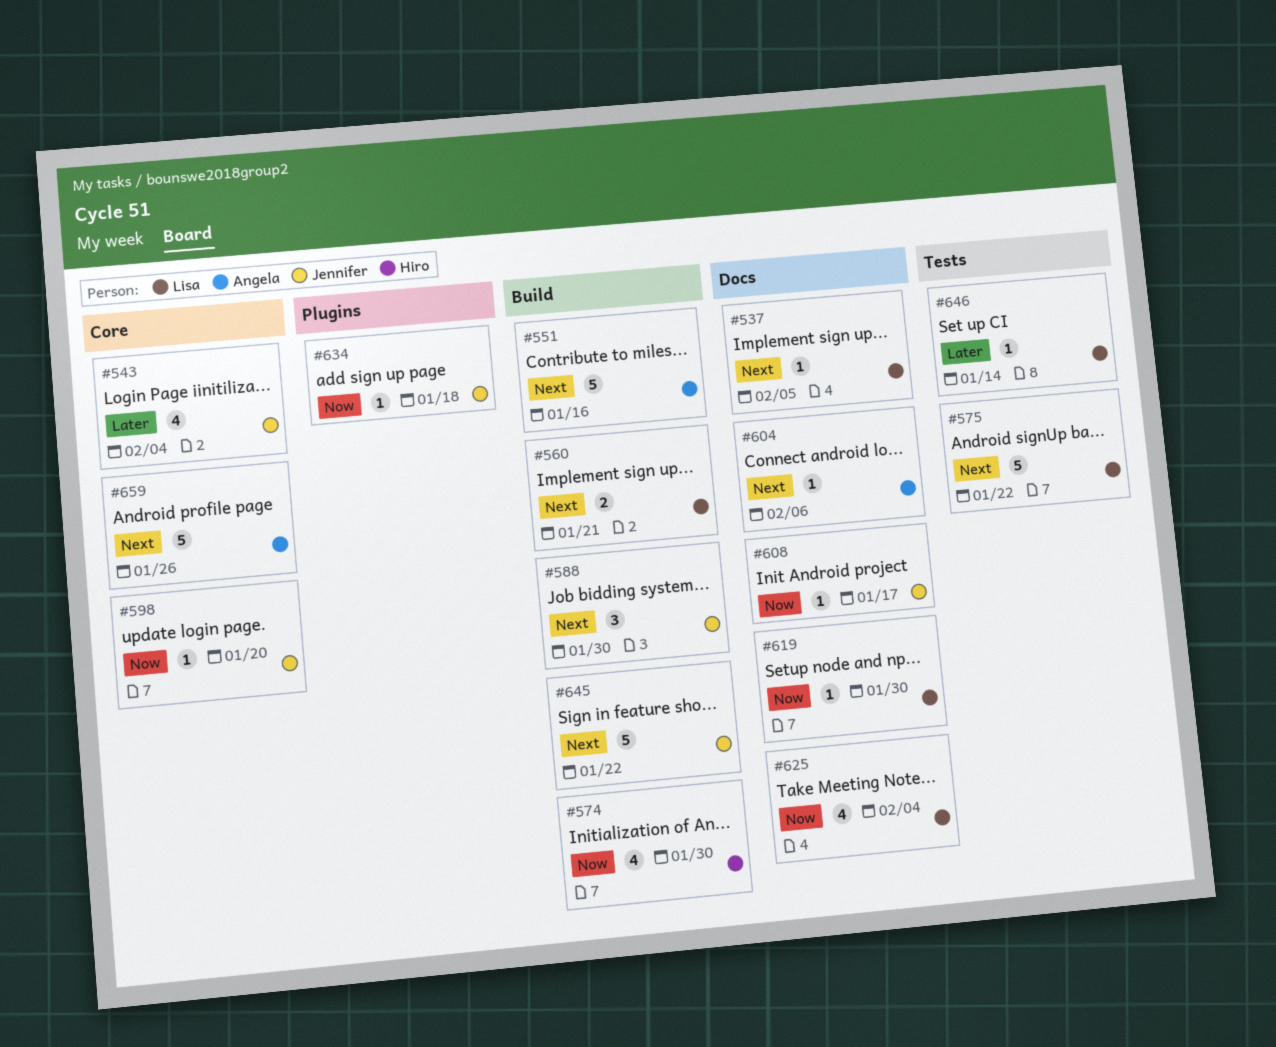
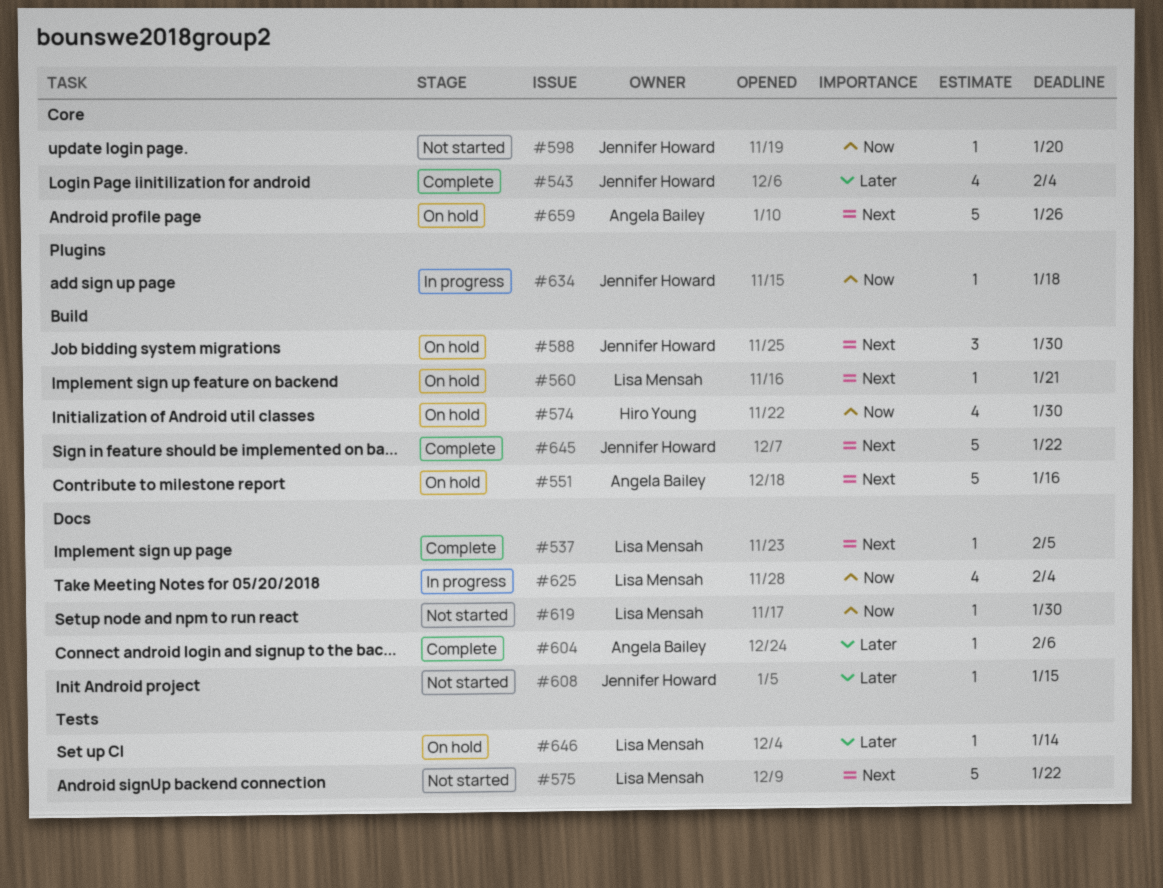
#560, estimate: 2 -> 1
#604, priority: Next -> Later
#608, priority: Now -> Later
#608, due: Jan 17 -> Jan 15

